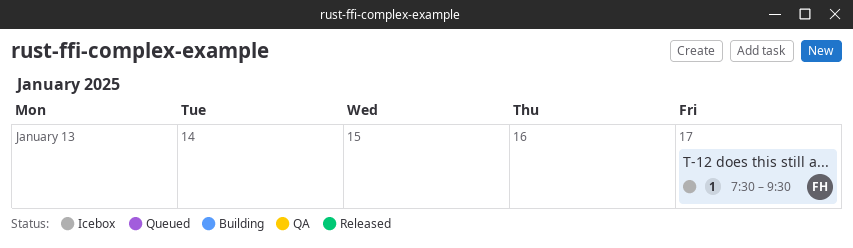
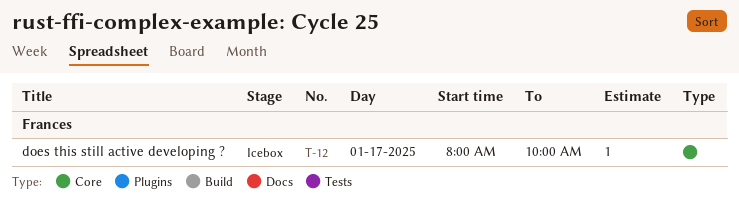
T-12, begins: 07:30 -> 08:00
T-12, ends: 09:30 -> 10:00

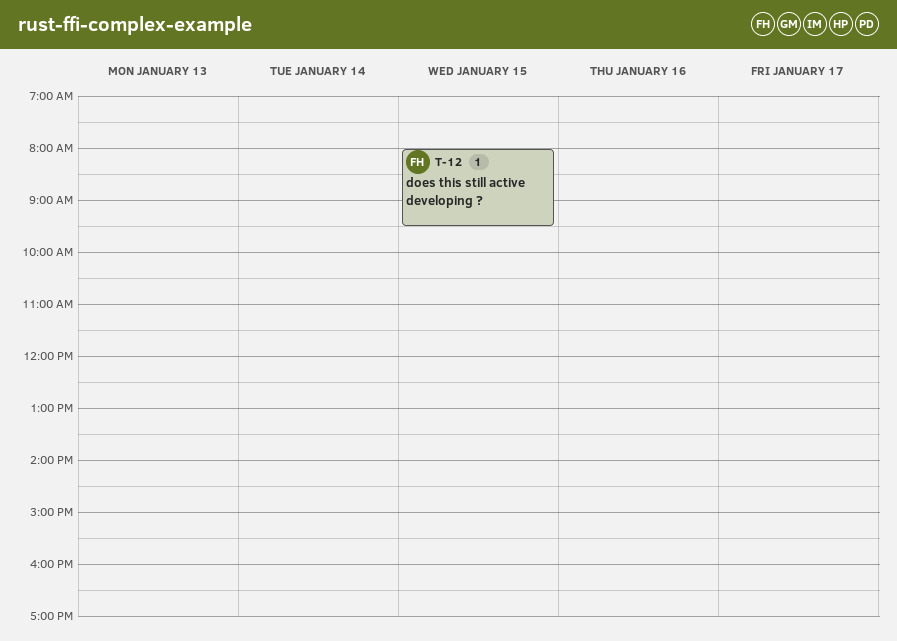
T-12, day: Jan 17 -> Jan 15
T-12, ends: 10:00 -> 09:30

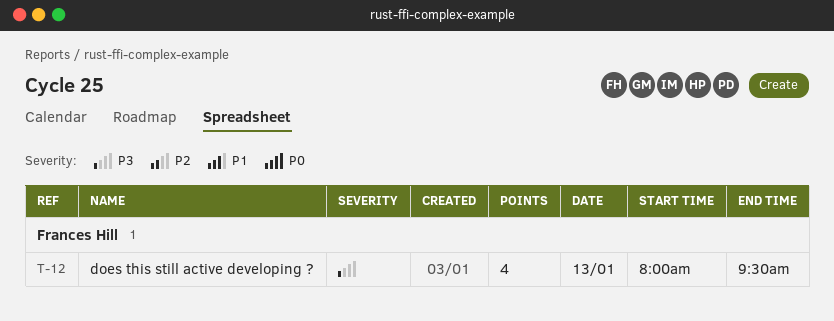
T-12, estimate: 1 -> 4
T-12, day: Jan 15 -> Jan 13

